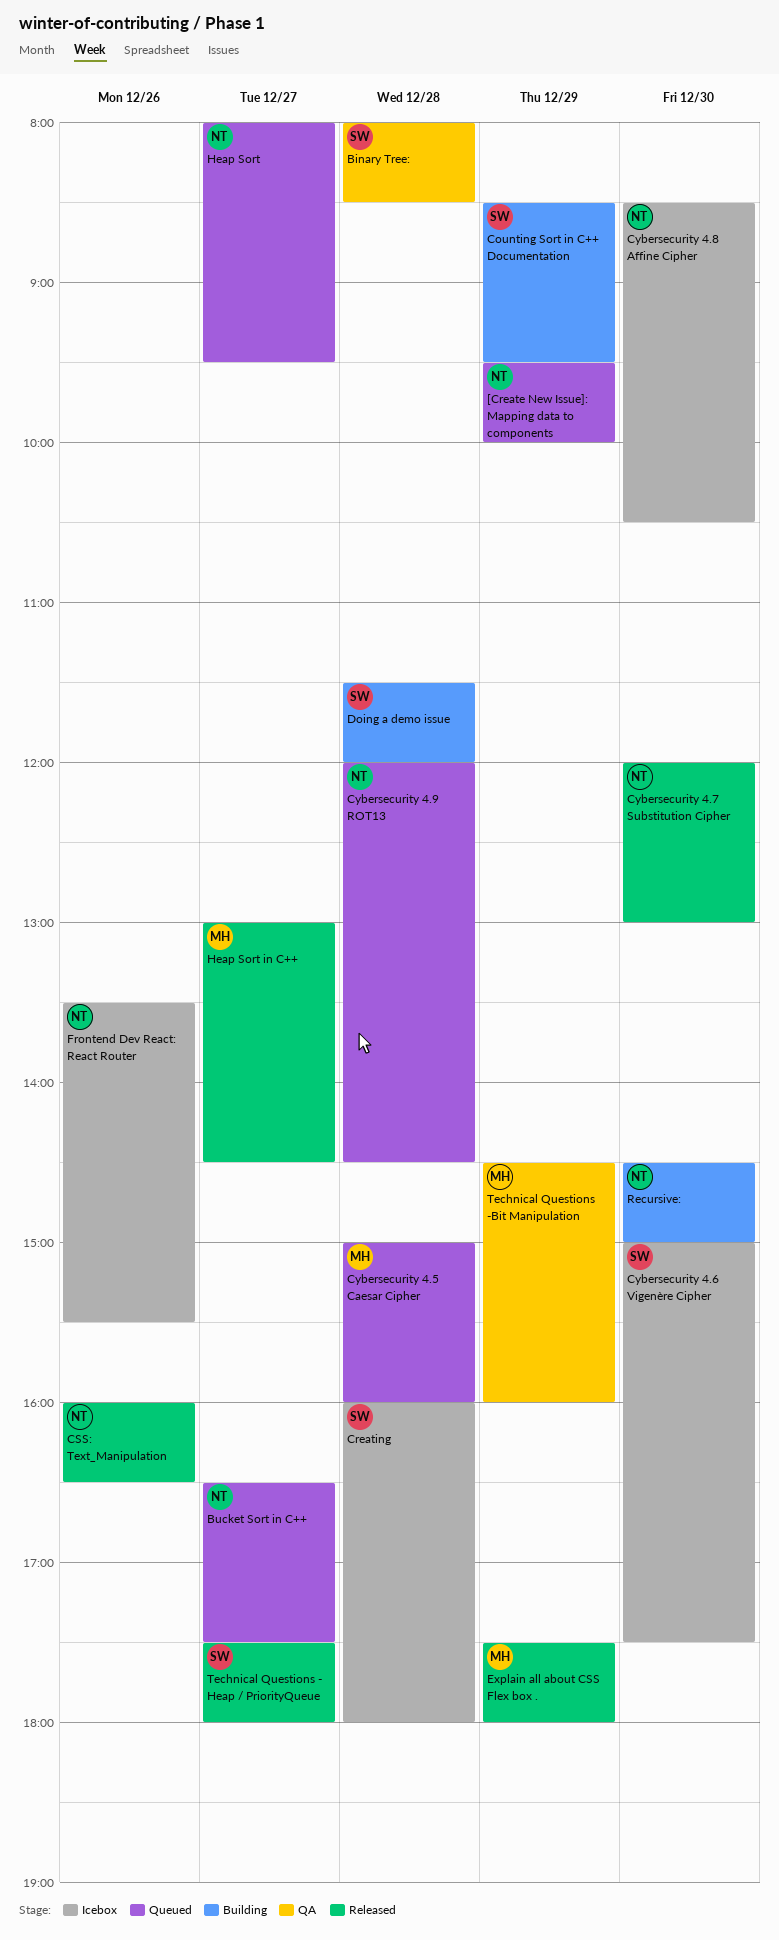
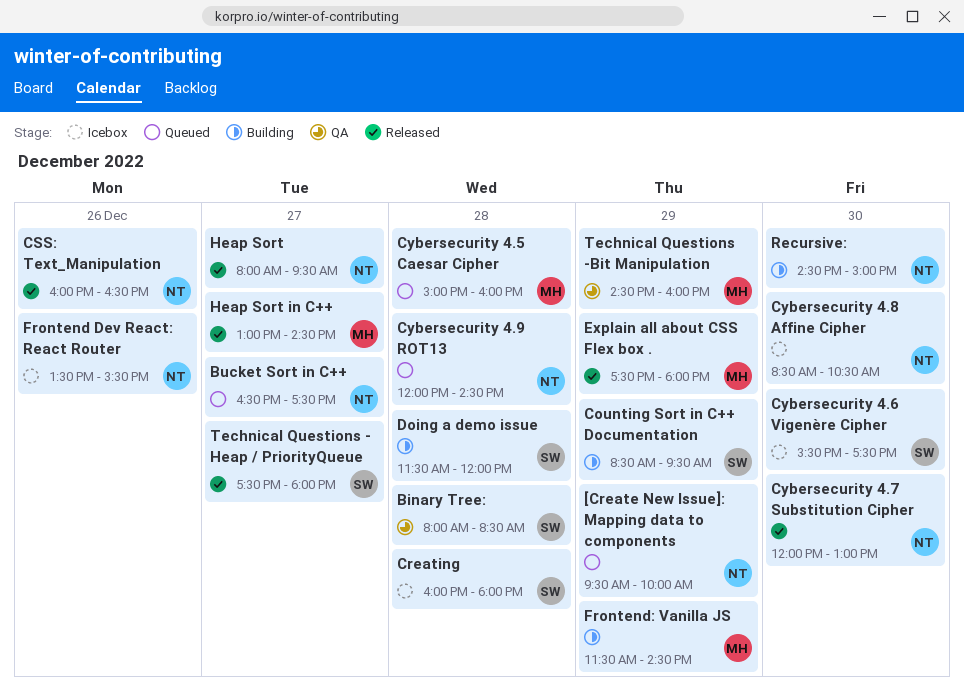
Cybersecurity 4.6 Vigenère Cipher, begins: 15:00 -> 15:30
Frontend: Vanilla JS: none -> present
Heap Sort, status: Queued -> Released

